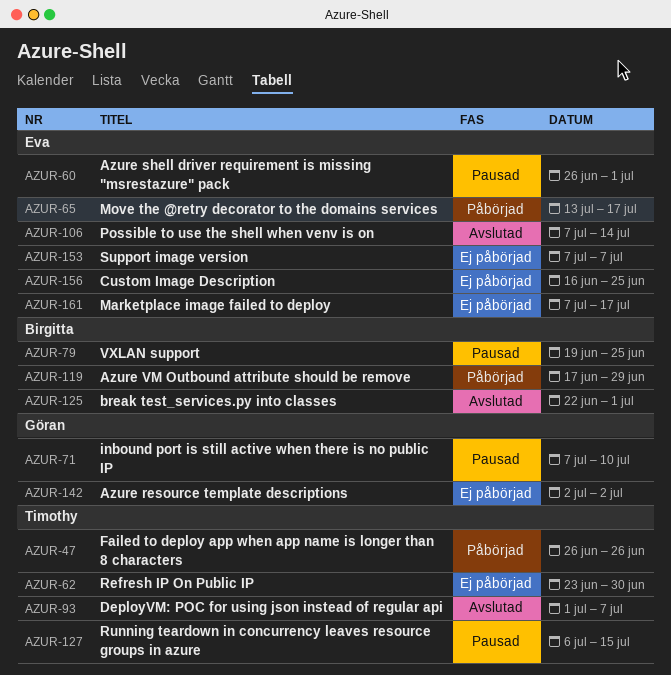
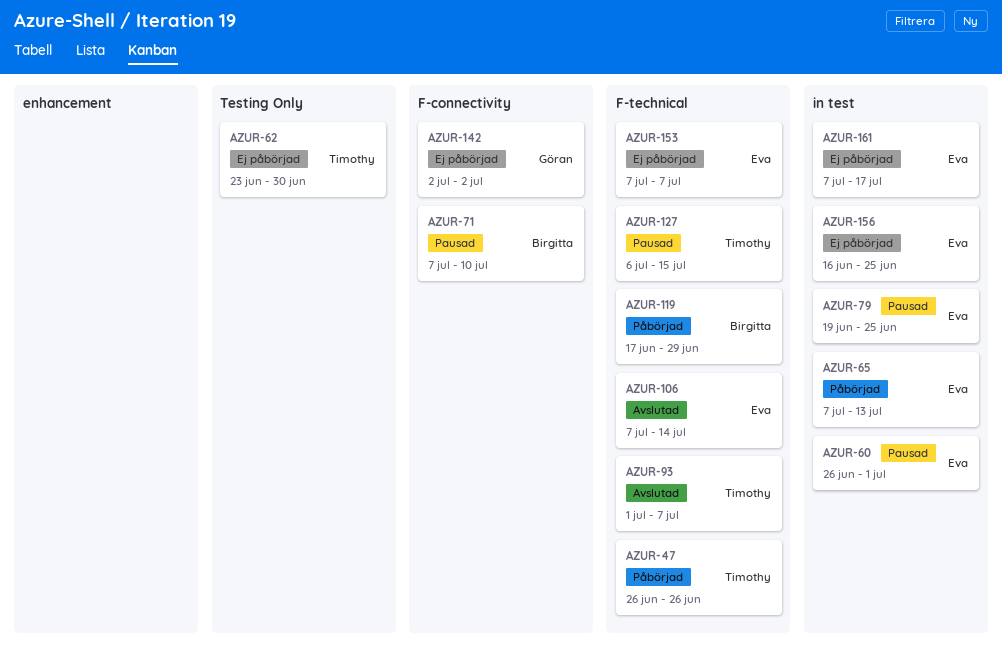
AZUR-65, start: Jul 13 -> Jul 7
AZUR-65, due: Jul 17 -> Jul 13
AZUR-71, owner: Göran -> Birgitta
AZUR-79, owner: Birgitta -> Eva
AZUR-125: present -> none

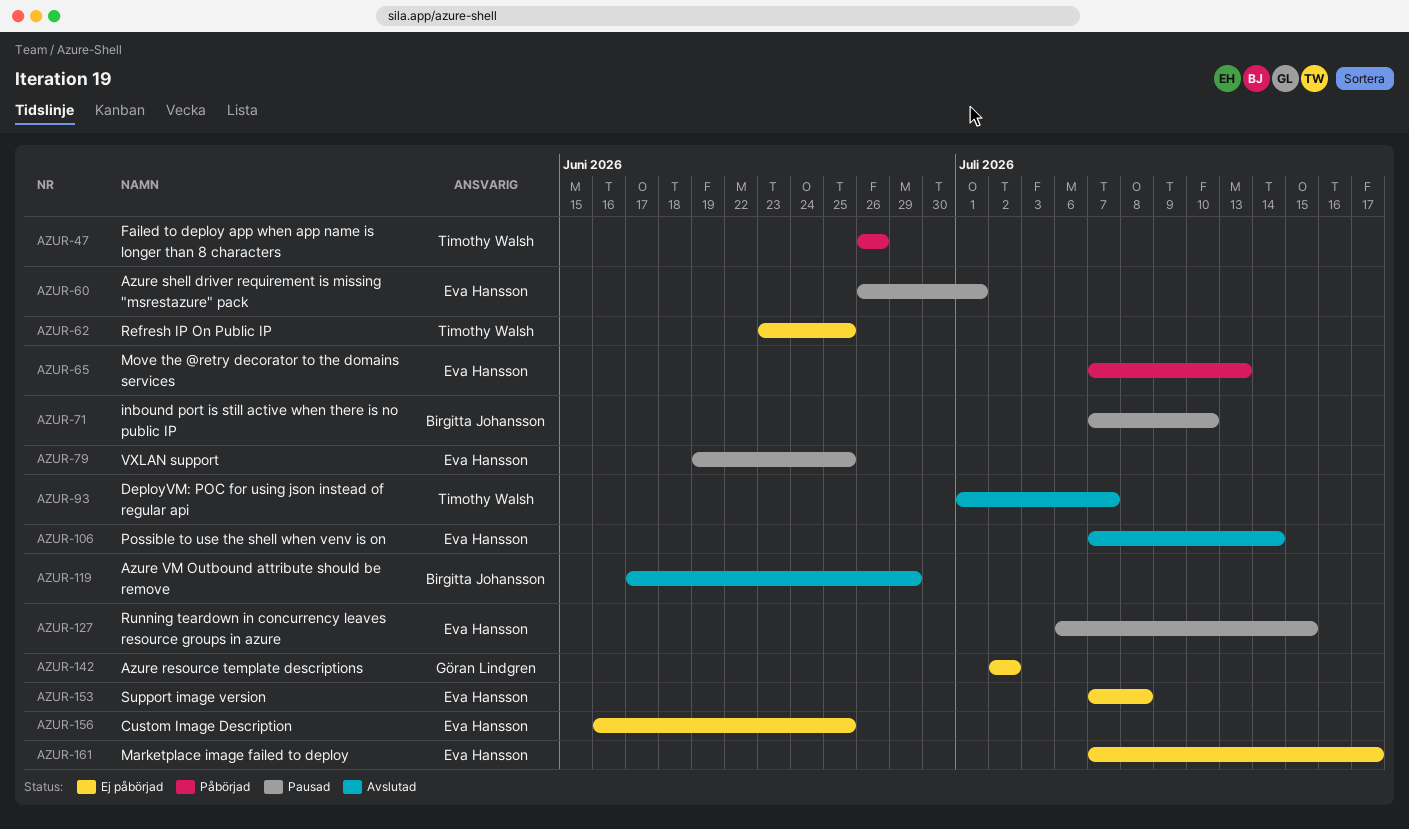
AZUR-62, due: Jun 30 -> Jun 25
AZUR-119, status: Påbörjad -> Avslutad
AZUR-127, owner: Timothy Walsh -> Eva Hansson
AZUR-153, due: Jul 7 -> Jul 8

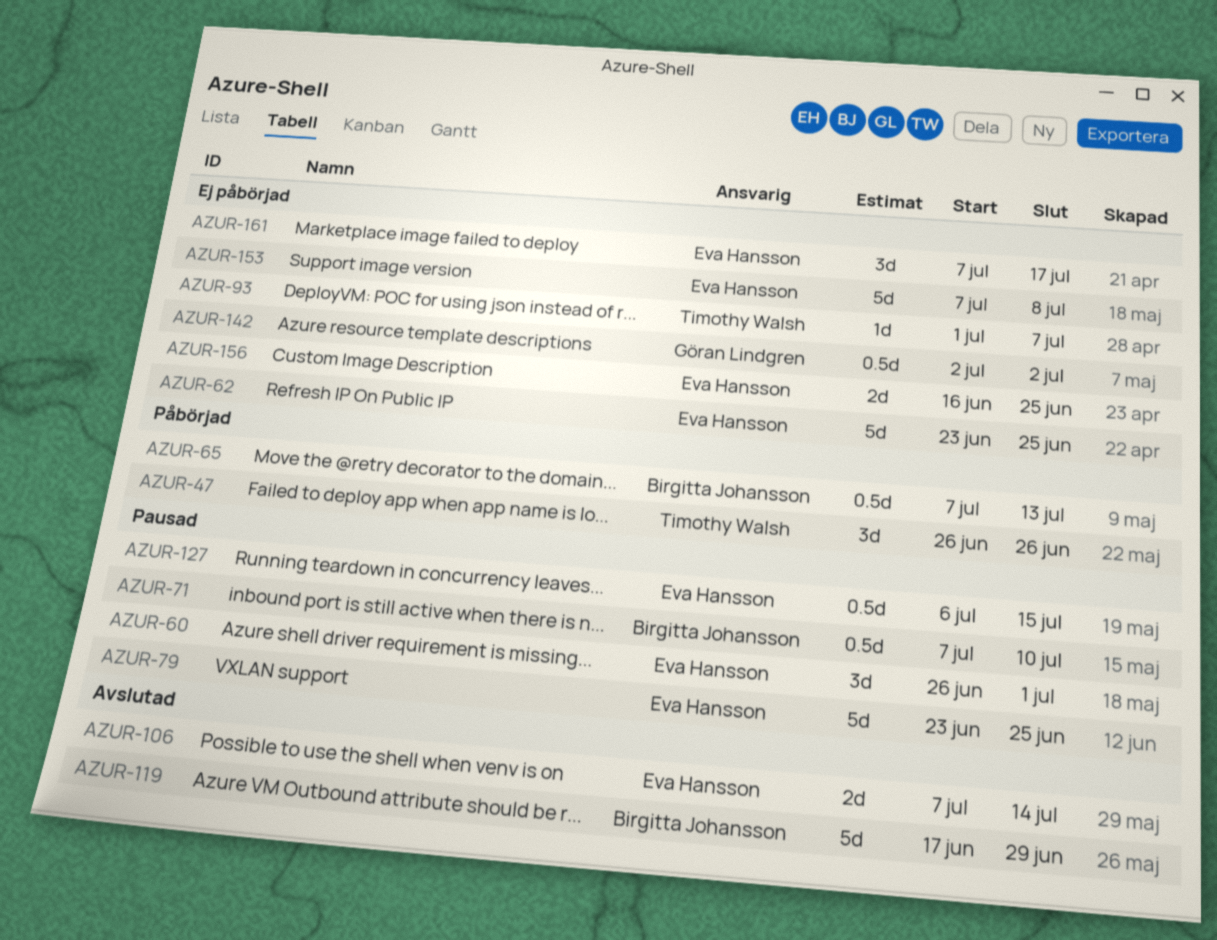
AZUR-62, owner: Timothy Walsh -> Eva Hansson
AZUR-65, owner: Eva Hansson -> Birgitta Johansson
AZUR-79, start: Jun 19 -> Jun 23
AZUR-93, status: Avslutad -> Ej påbörjad

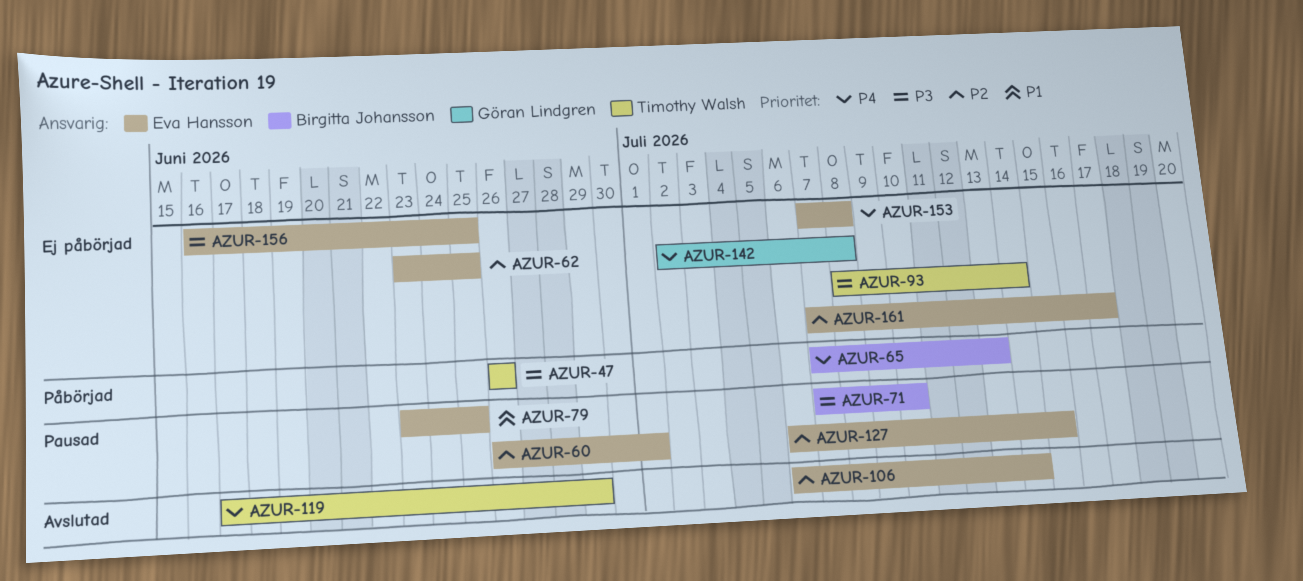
AZUR-93, start: Jul 1 -> Jul 8
AZUR-93, due: Jul 7 -> Jul 14
AZUR-106, start: Jul 7 -> Jul 6
AZUR-119, owner: Birgitta Johansson -> Timothy Walsh
AZUR-142, due: Jul 2 -> Jul 8

